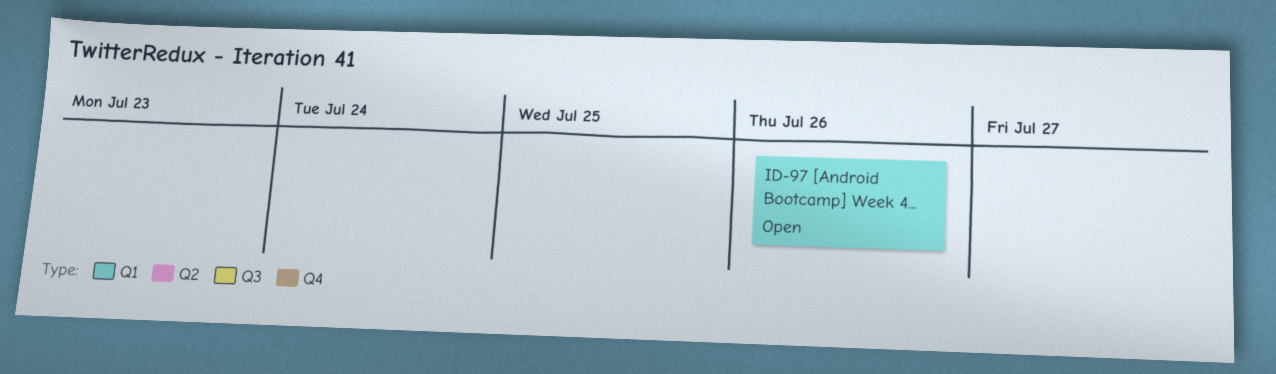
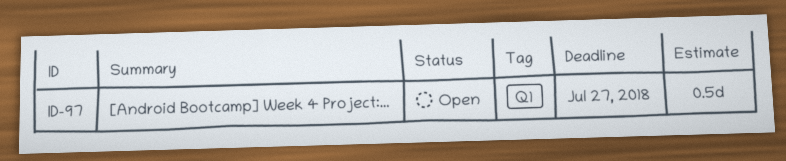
ID-97, due: Jul 26 -> Jul 27

